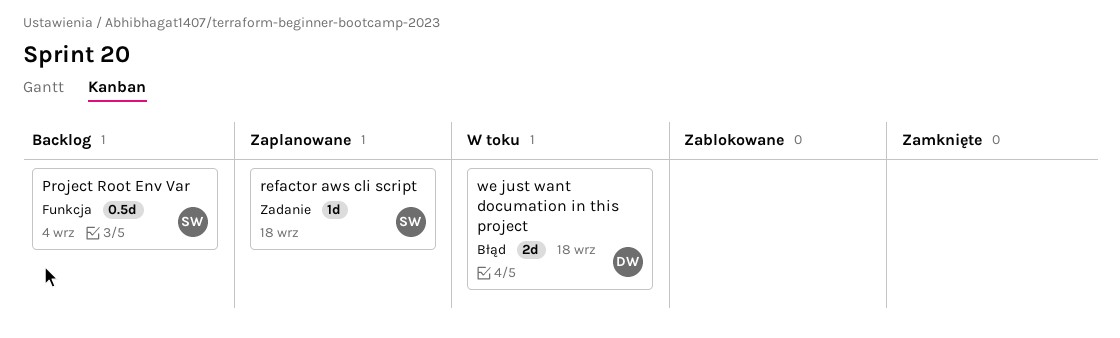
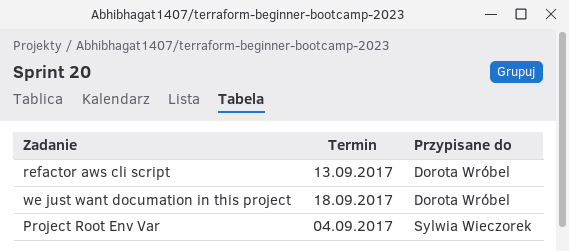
refactor aws cli script, owner: Sylwia Wieczorek -> Dorota Wróbel
refactor aws cli script, due: Sep 18 -> Sep 13

